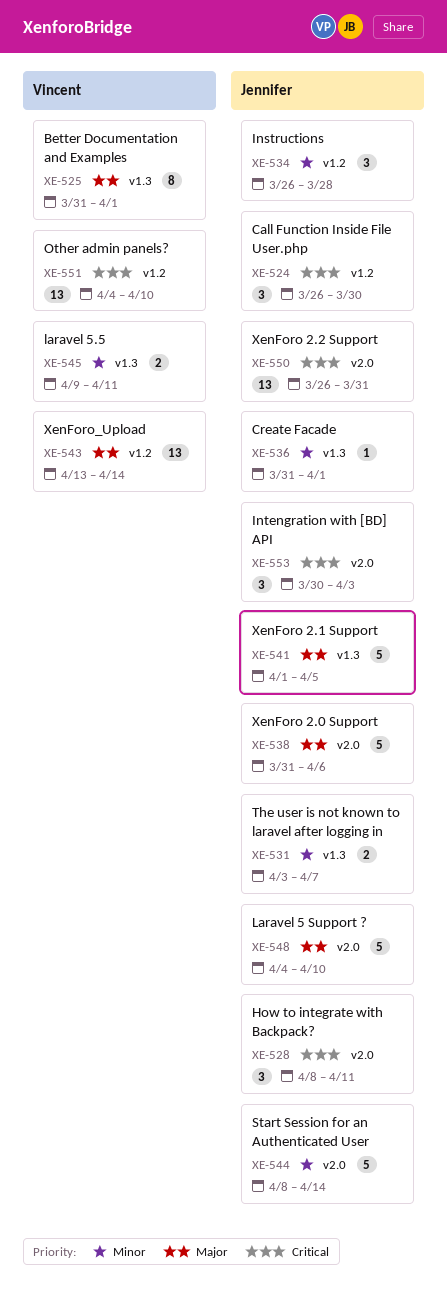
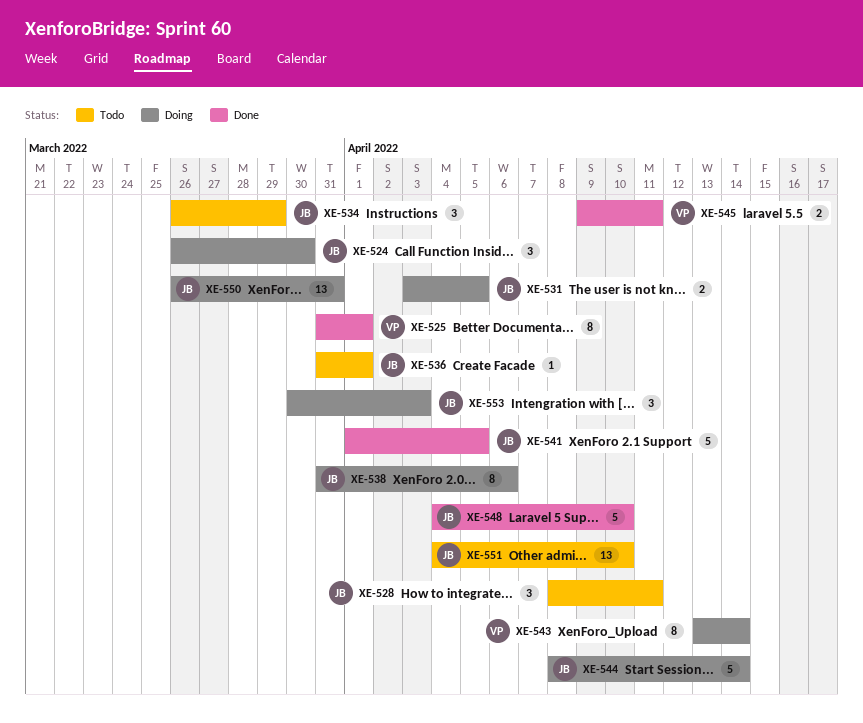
XE-531, due: Apr 7 -> Apr 5
XE-534, due: Mar 28 -> Mar 29
XE-538, estimate: 5 -> 8
XE-543, estimate: 13 -> 8
XE-551, owner: Vincent -> Jennifer

